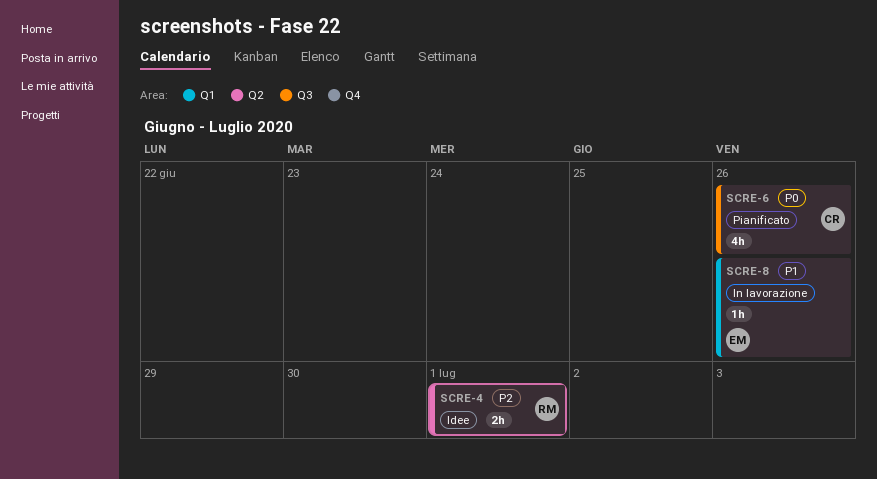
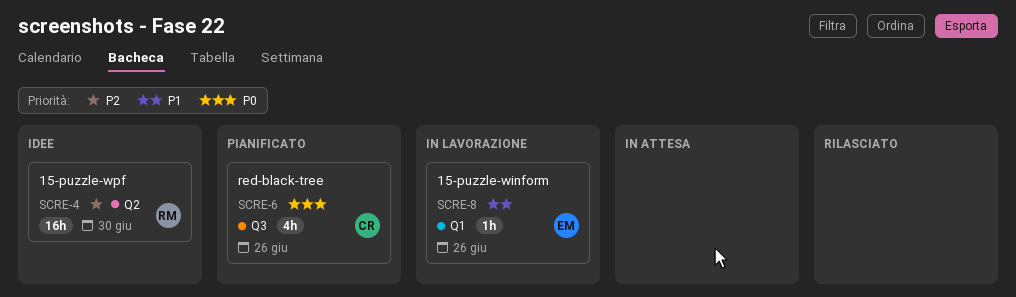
SCRE-4, estimate: 2h -> 16h
SCRE-4, due: Jul 1 -> Jun 30

